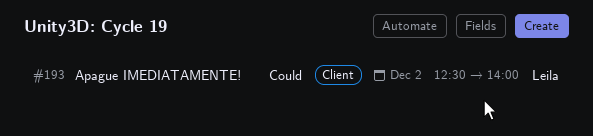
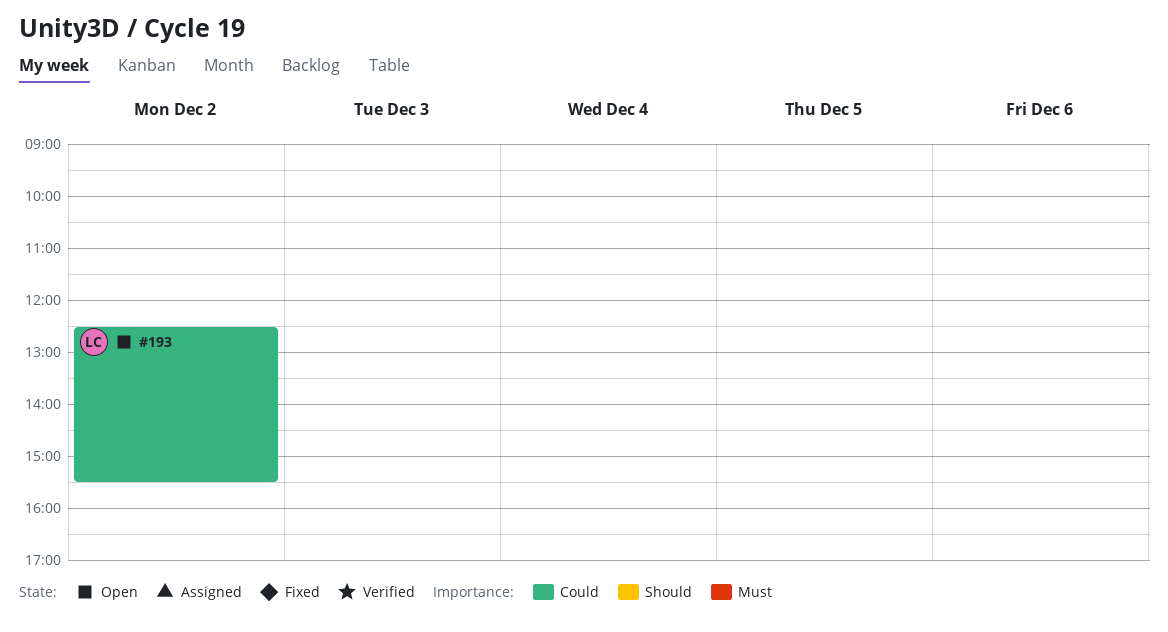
#193, ends: 14:00 -> 15:30

